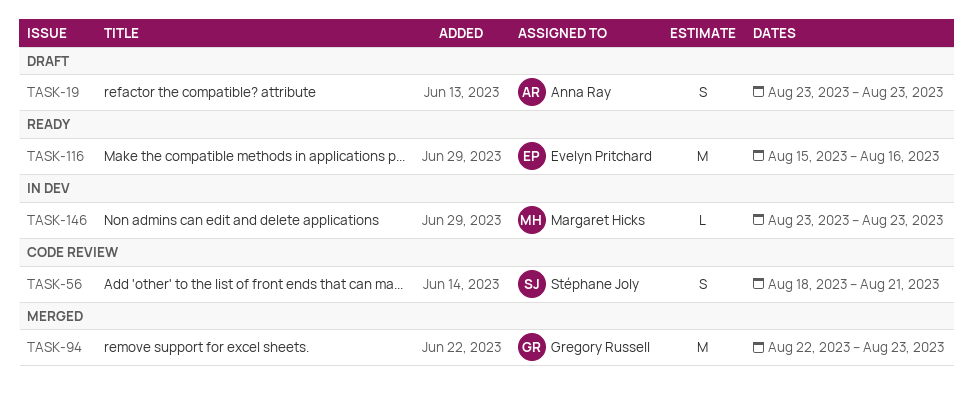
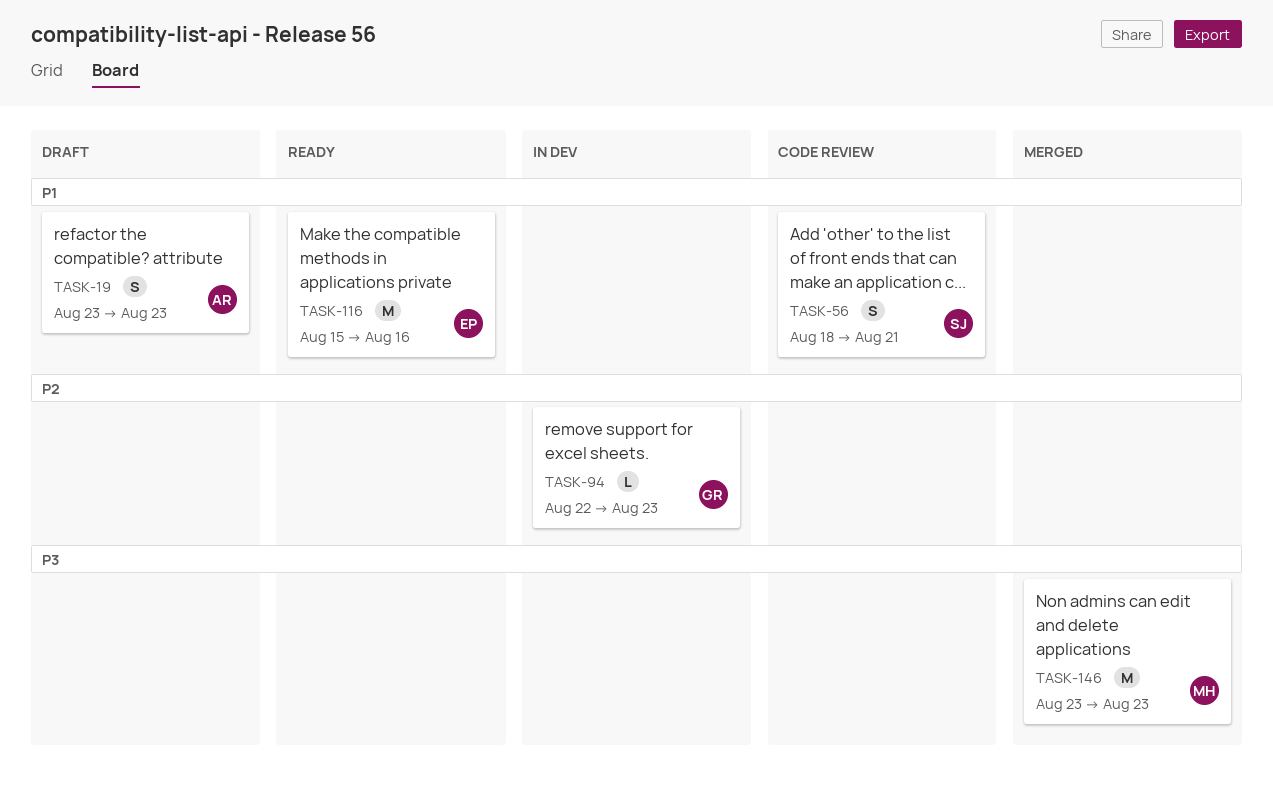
TASK-94, status: Merged -> In dev
TASK-94, estimate: M -> L
TASK-146, status: In dev -> Merged
TASK-146, estimate: L -> M

